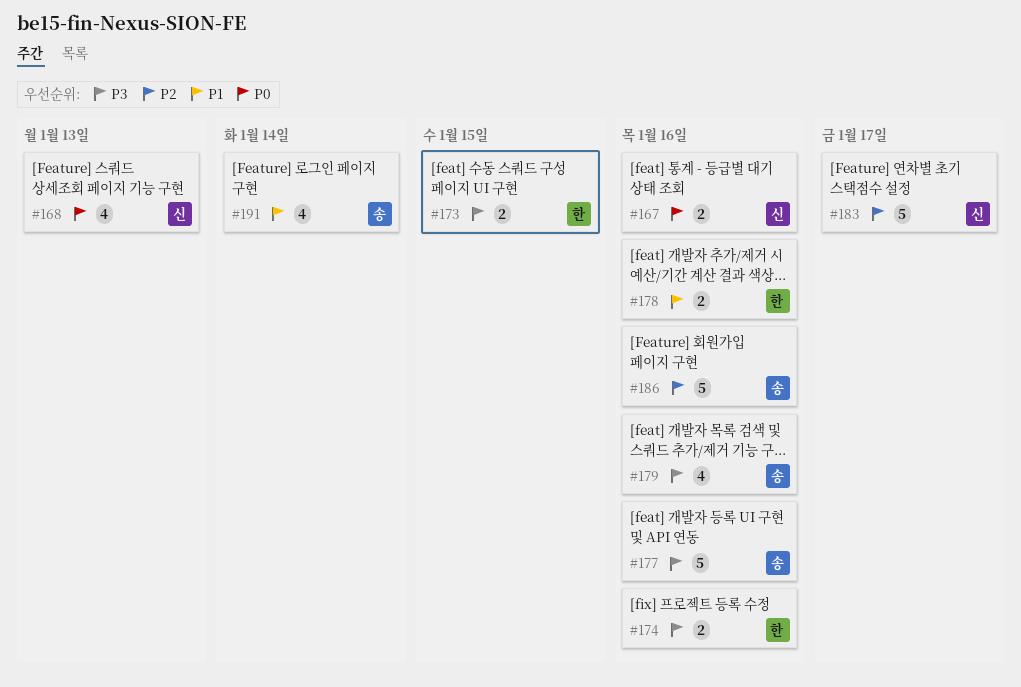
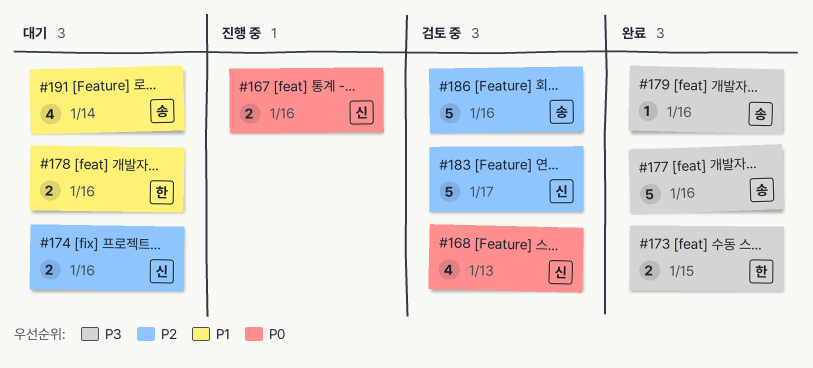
#174, owner: 한 -> 신
#174, priority: P3 -> P2
#179, estimate: 4 -> 1

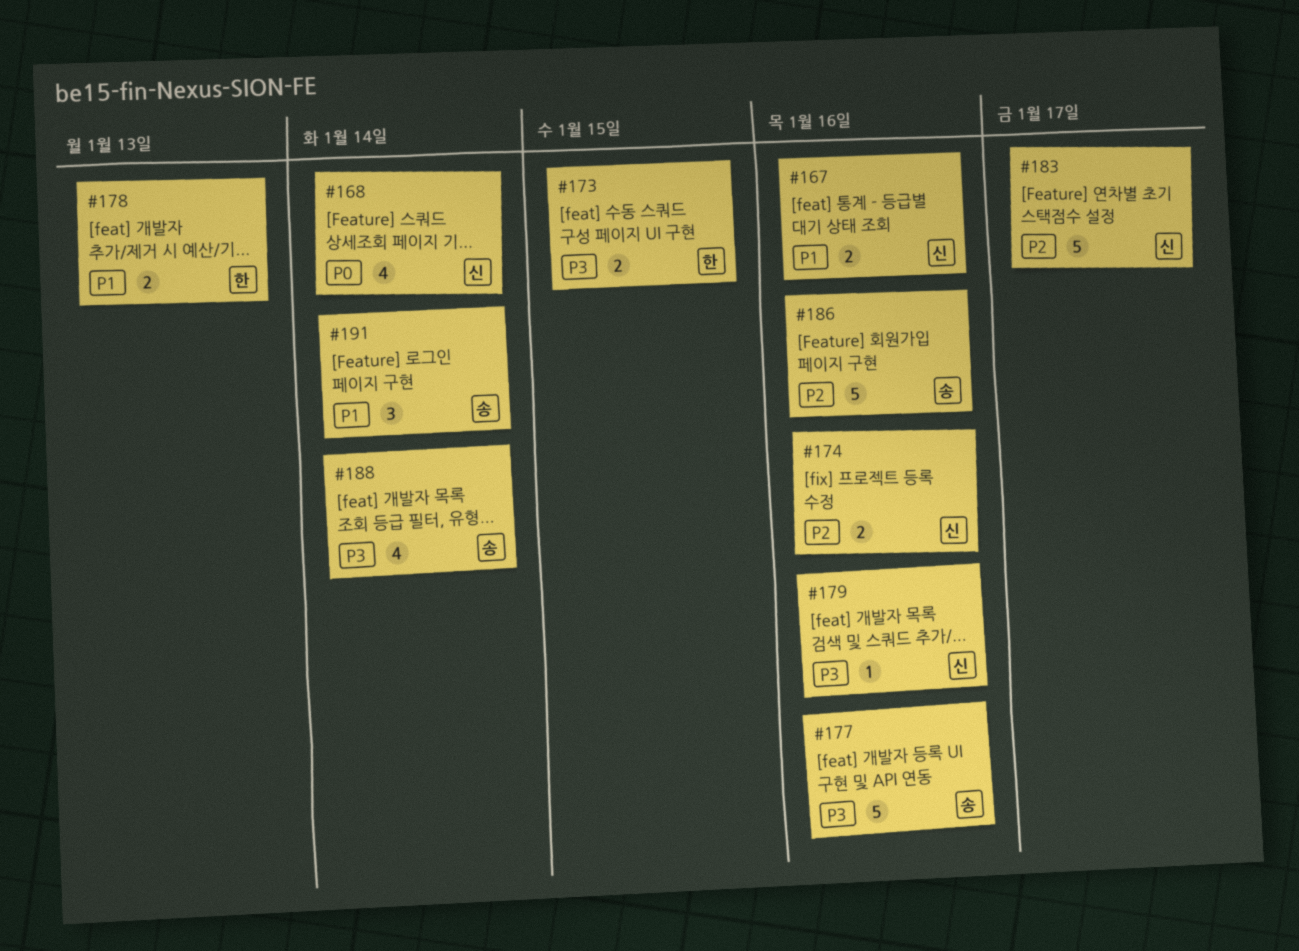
#167, priority: P0 -> P1
#168, due: Jan 13 -> Jan 14
#178, due: Jan 16 -> Jan 13
#179, owner: 송 -> 신
#188: none -> present
#191, estimate: 4 -> 3

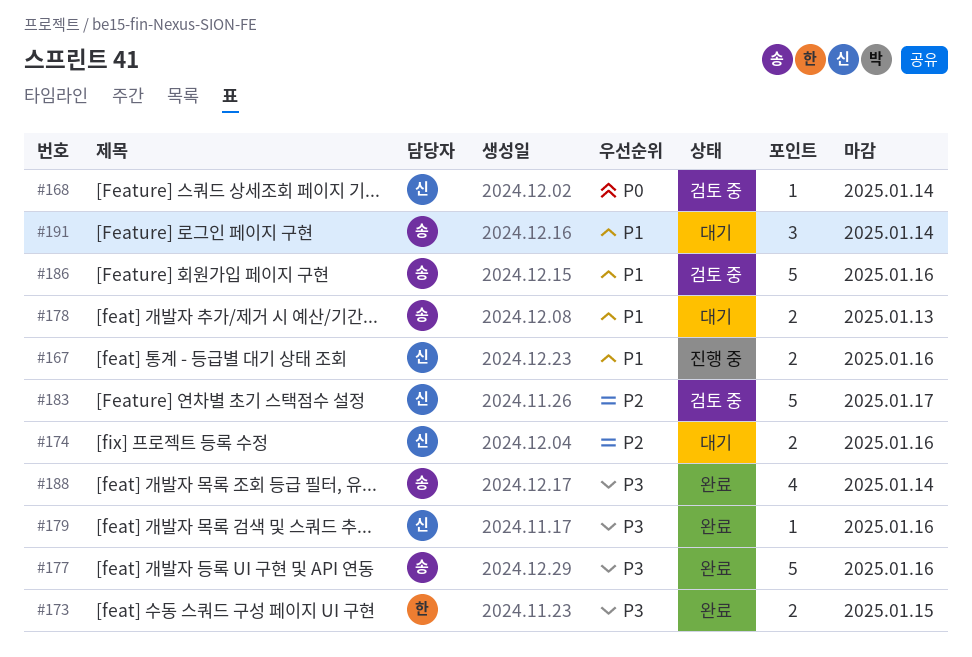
#168, estimate: 4 -> 1
#178, owner: 한 -> 송
#186, priority: P2 -> P1

